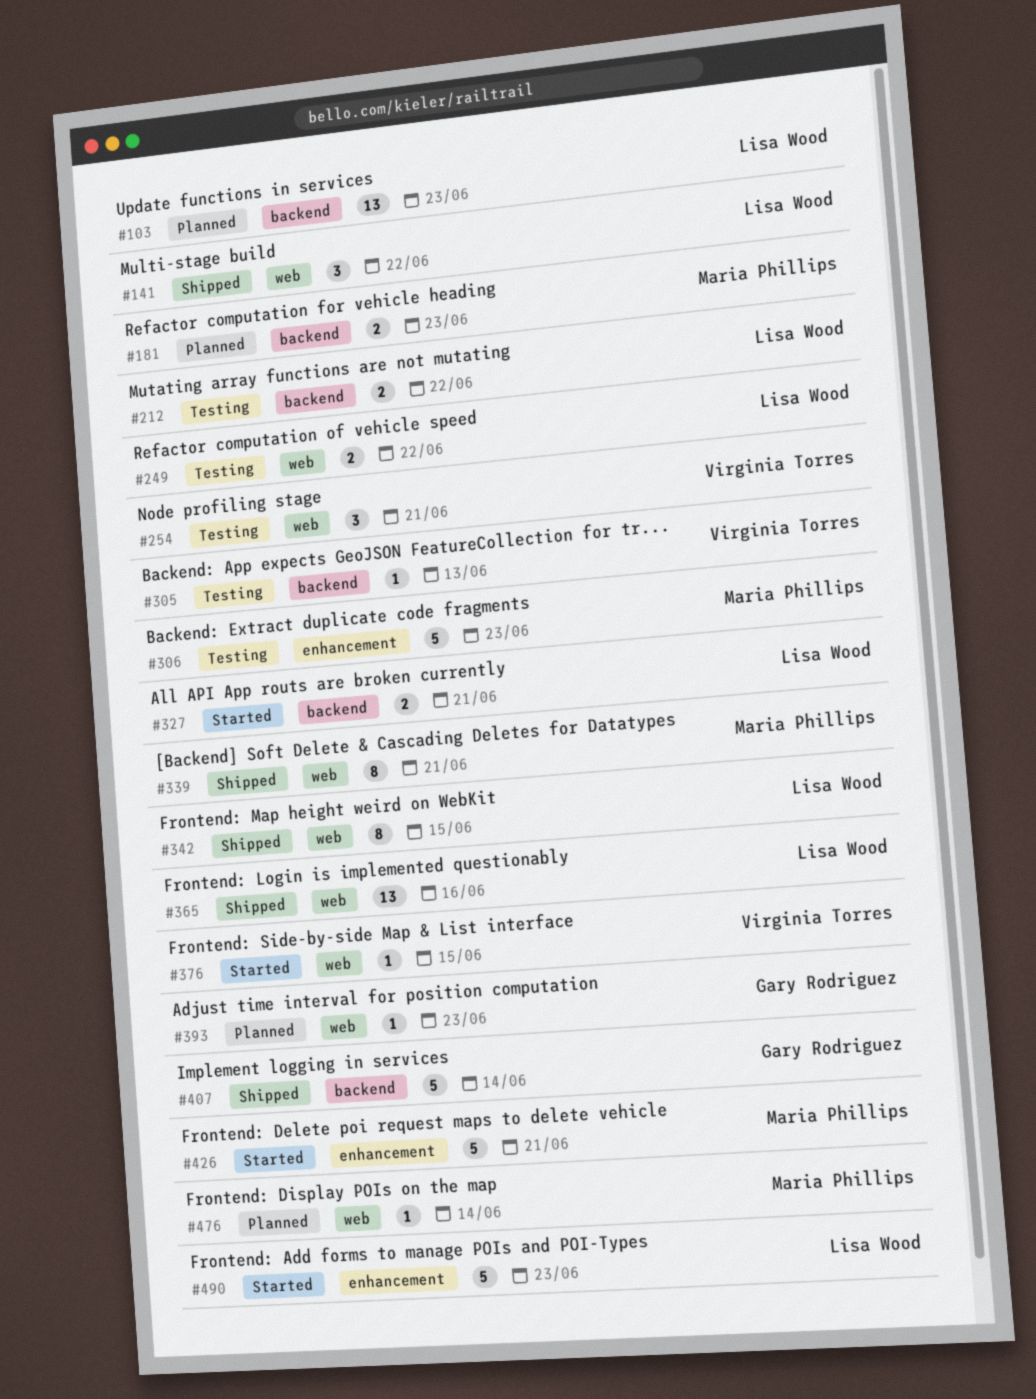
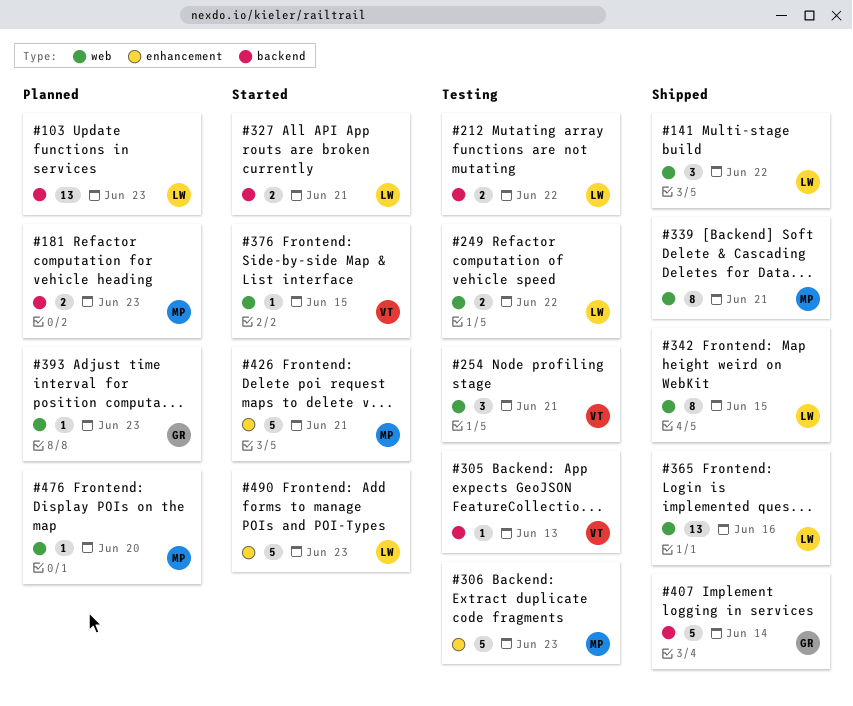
#476, due: Jun 14 -> Jun 20

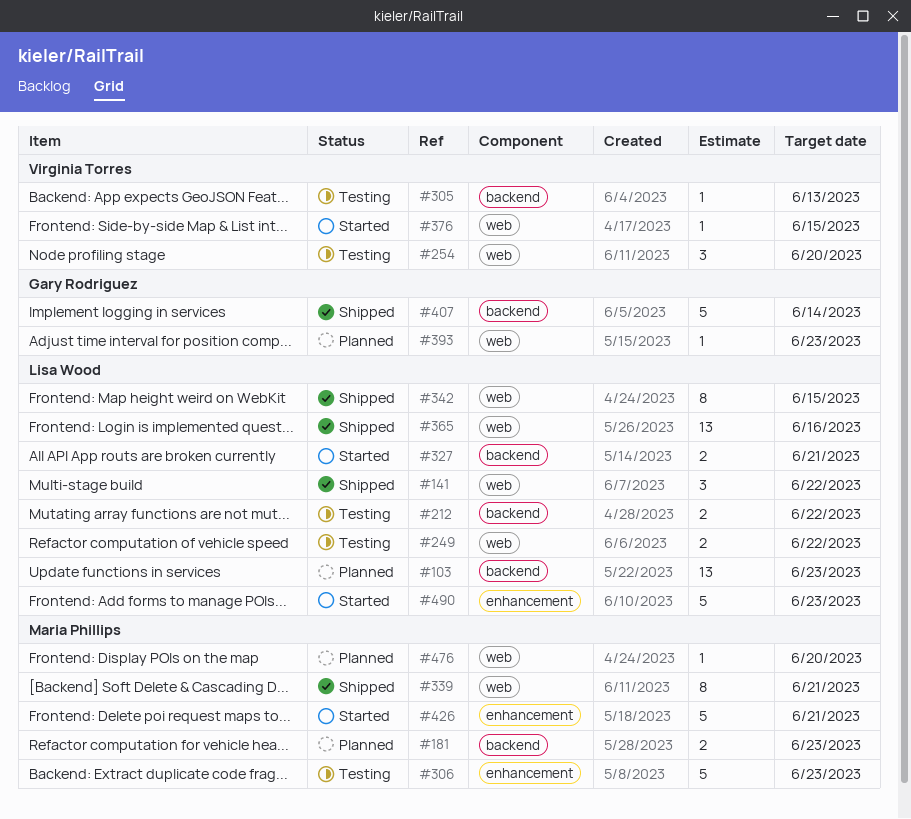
#254, due: Jun 21 -> Jun 20

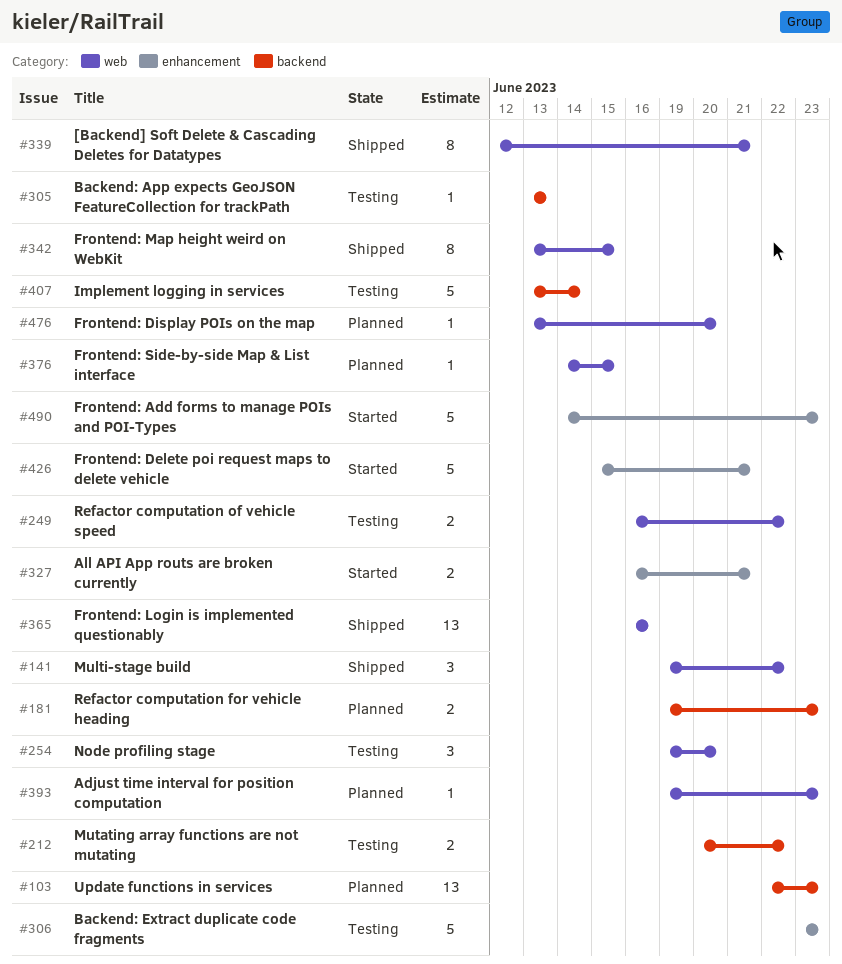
#327, label: backend -> enhancement
#376, status: Started -> Planned
#407, status: Shipped -> Testing

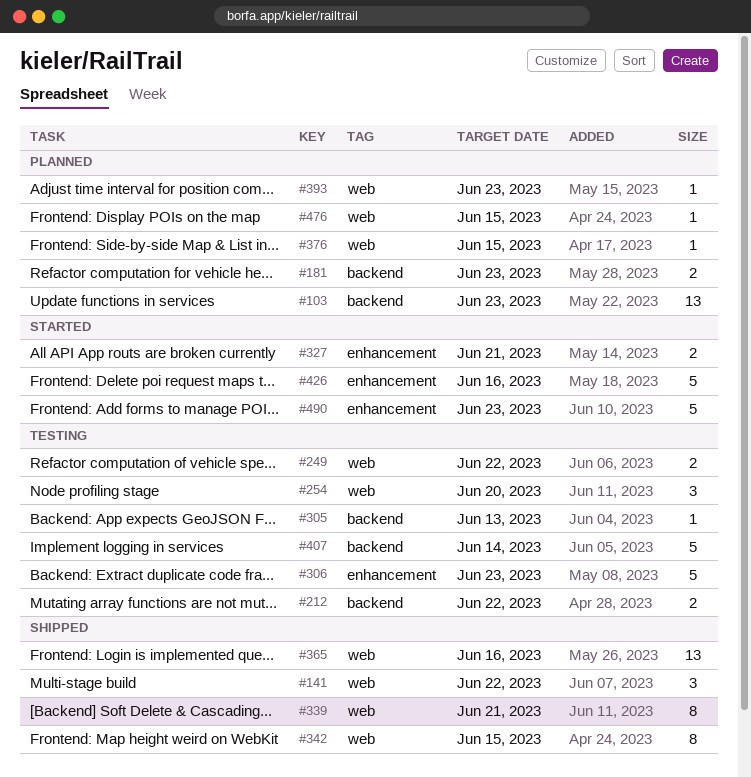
#426, due: Jun 21 -> Jun 16
#476, due: Jun 20 -> Jun 15

